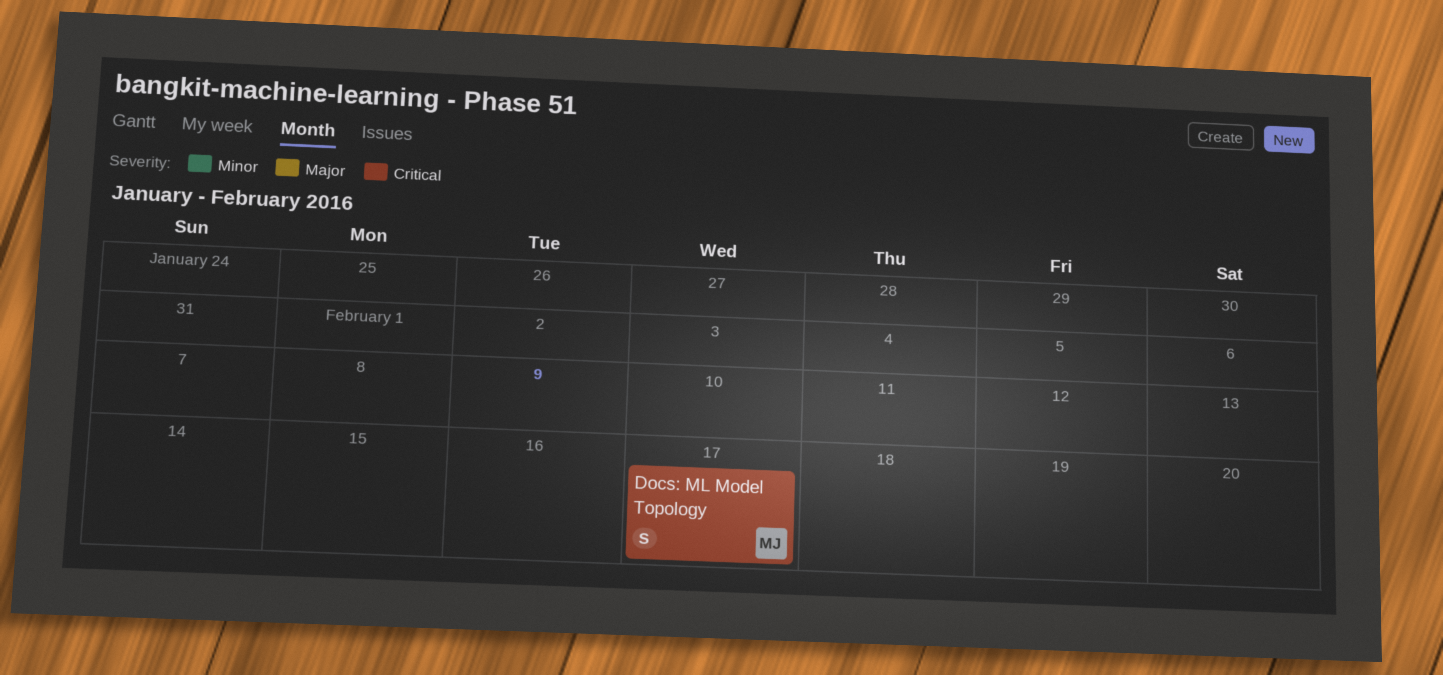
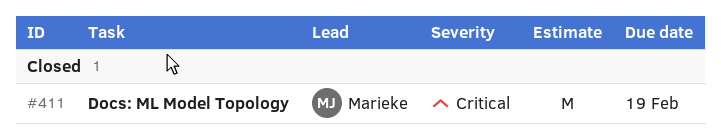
Docs: ML Model Topology, estimate: S -> M
Docs: ML Model Topology, due: Feb 17 -> Feb 19

